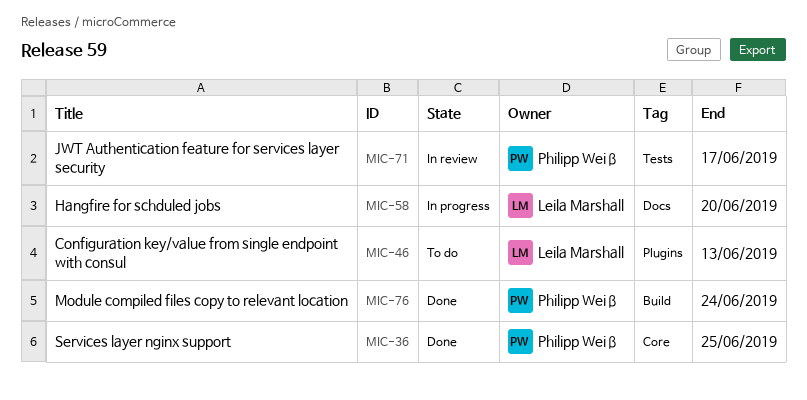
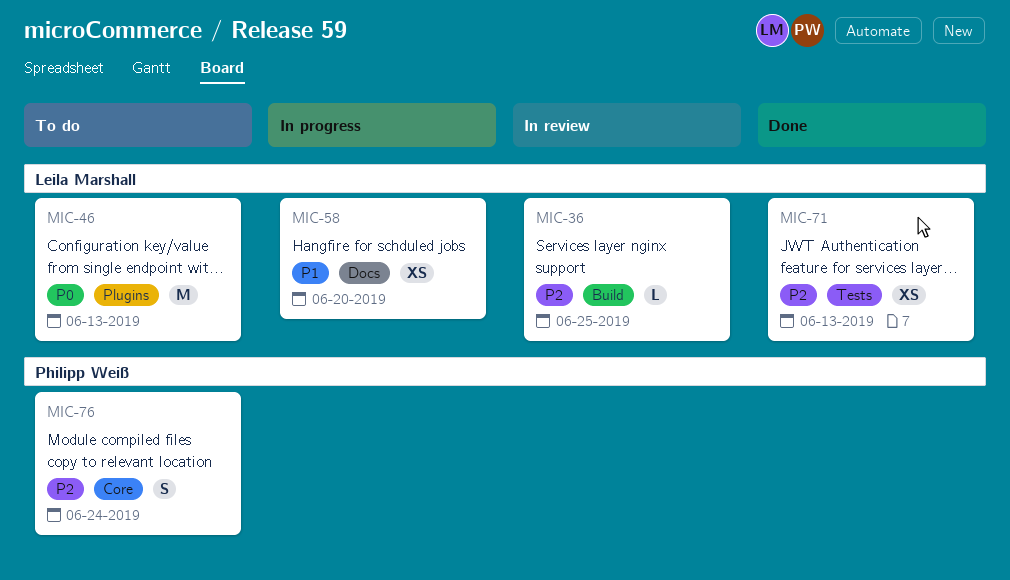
MIC-36, status: Done -> In review
MIC-36, owner: Philipp Weiß -> Leila Marshall
MIC-36, label: Core -> Build
MIC-71, status: In review -> Done
MIC-71, owner: Philipp Weiß -> Leila Marshall
MIC-71, due: Jun 17 -> Jun 13
MIC-76, status: Done -> To do
MIC-76, label: Build -> Core

